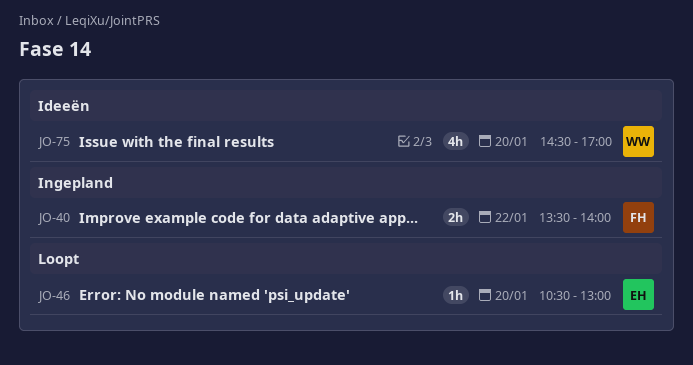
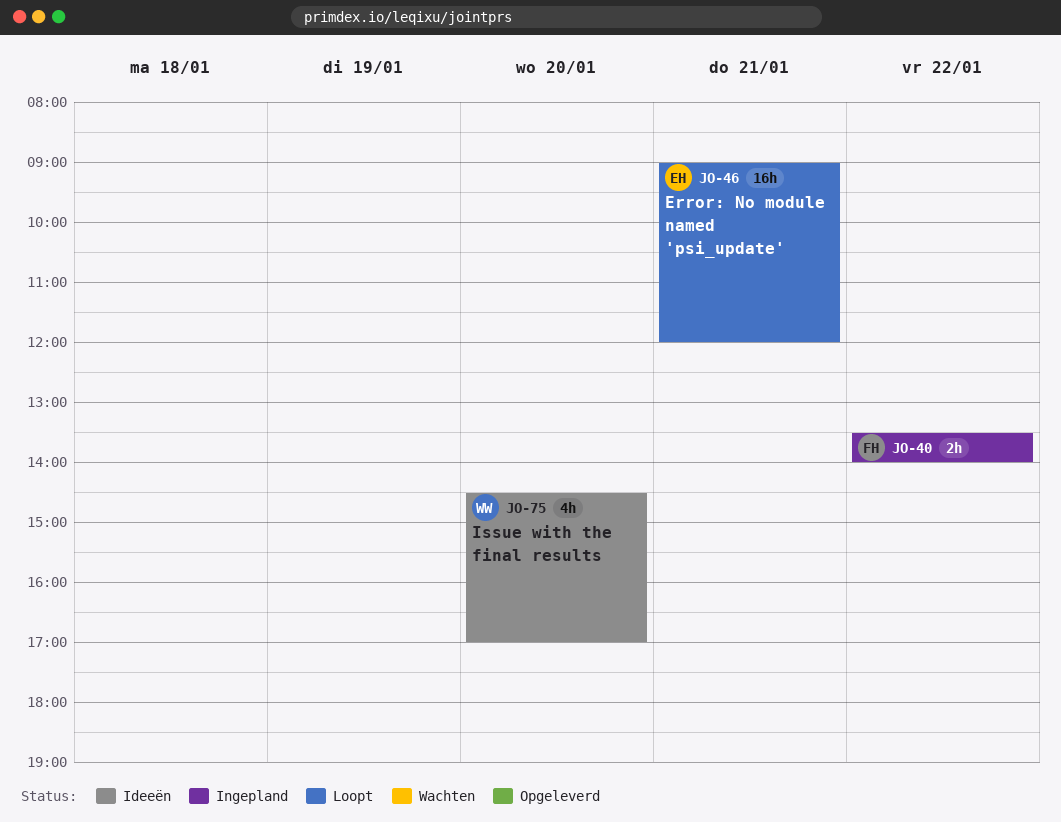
JO-46, estimate: 1h -> 16h
JO-46, day: Jan 20 -> Jan 21
JO-46, begins: 10:30 -> 09:00
JO-46, ends: 13:00 -> 12:00

